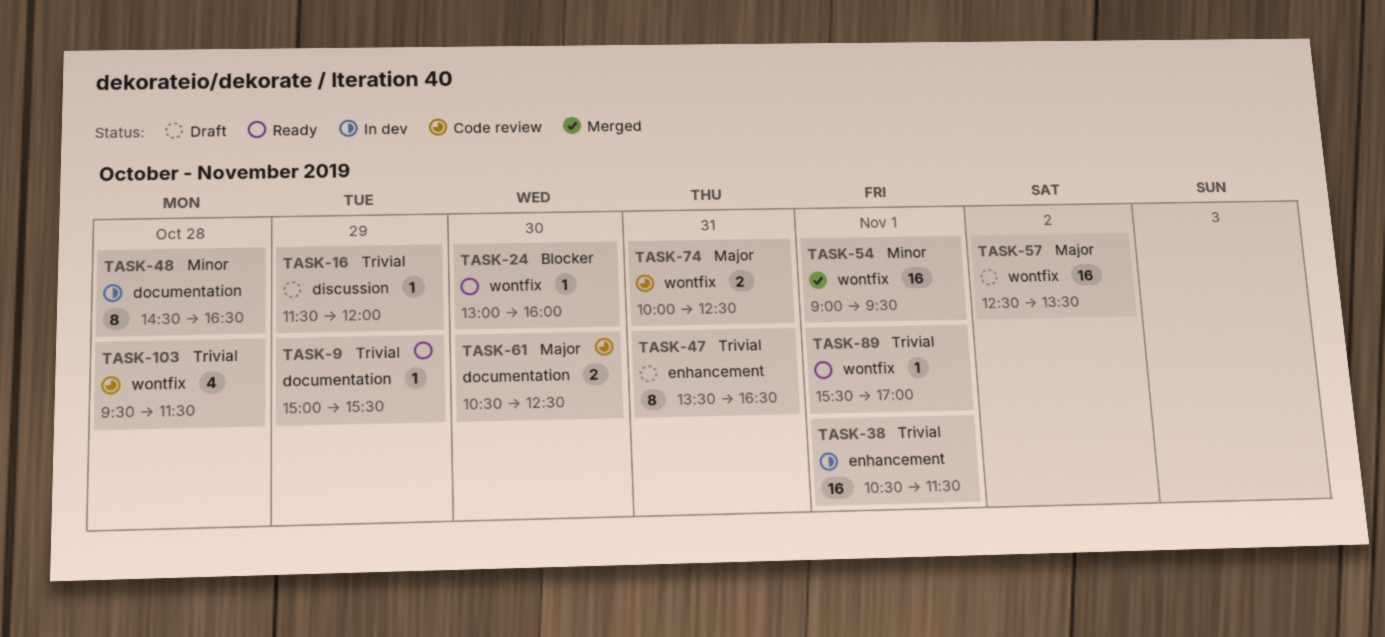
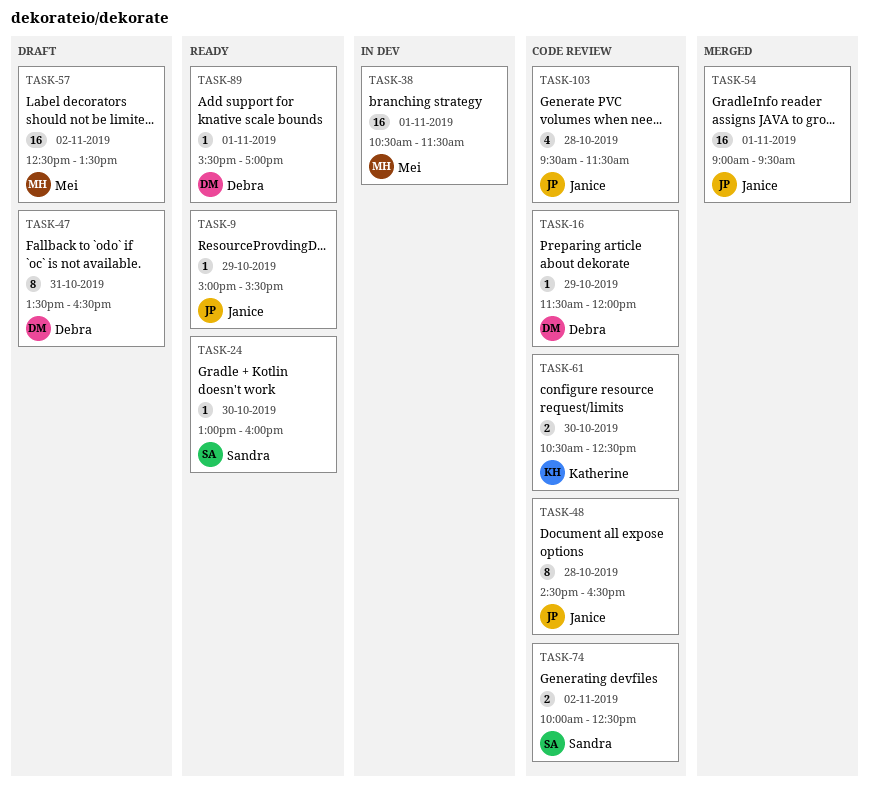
TASK-16, status: Draft -> Code review
TASK-48, status: In dev -> Code review
TASK-74, day: Oct 31 -> Nov 2

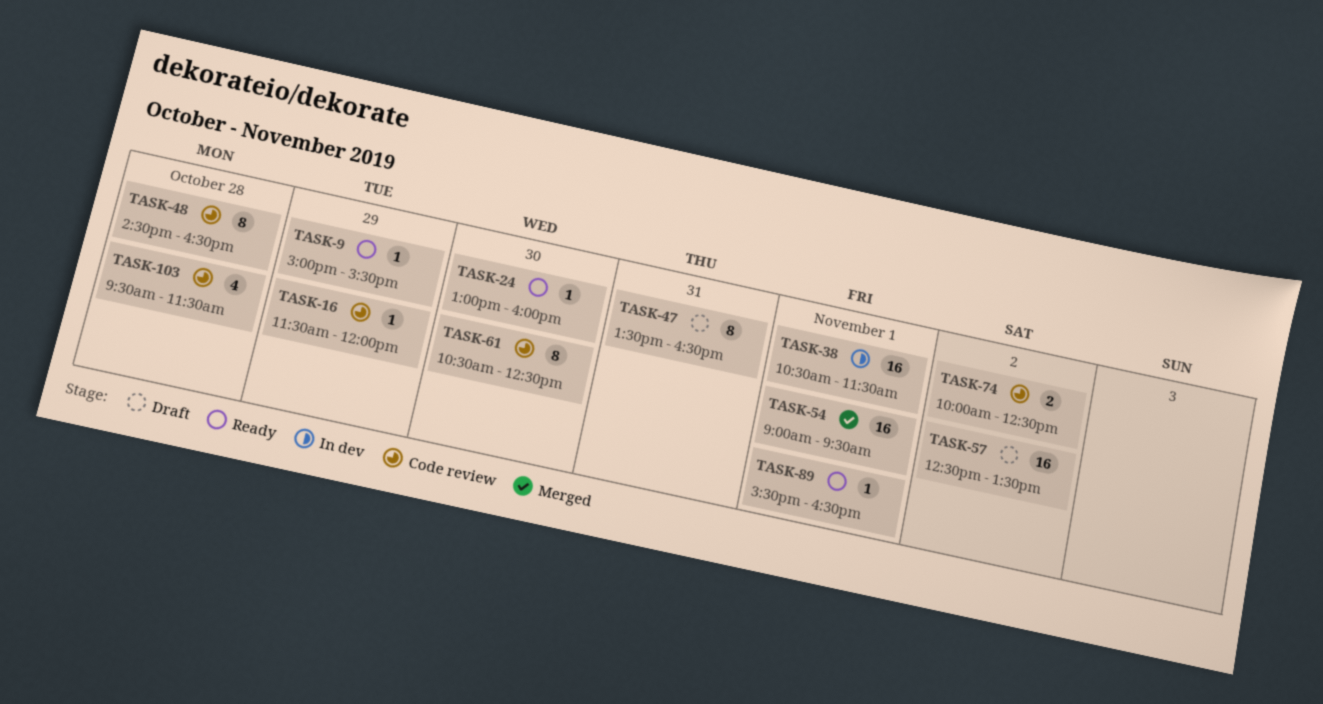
TASK-61, estimate: 2 -> 8
TASK-89, ends: 17:00 -> 16:30

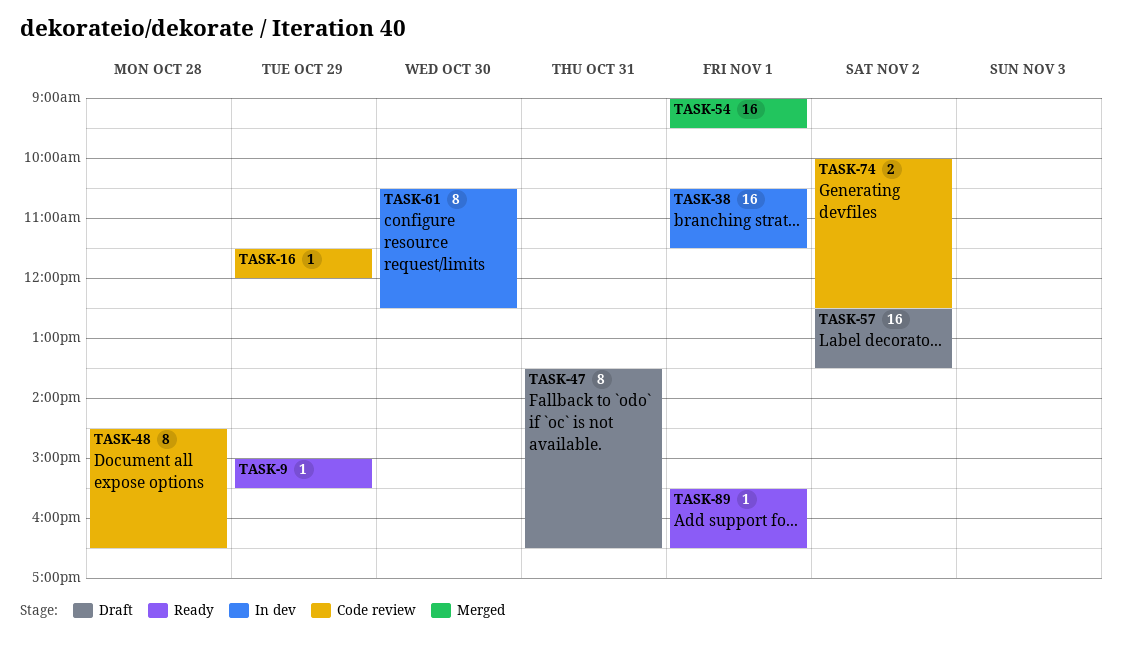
TASK-24: present -> none
TASK-61, status: Code review -> In dev
TASK-103: present -> none

